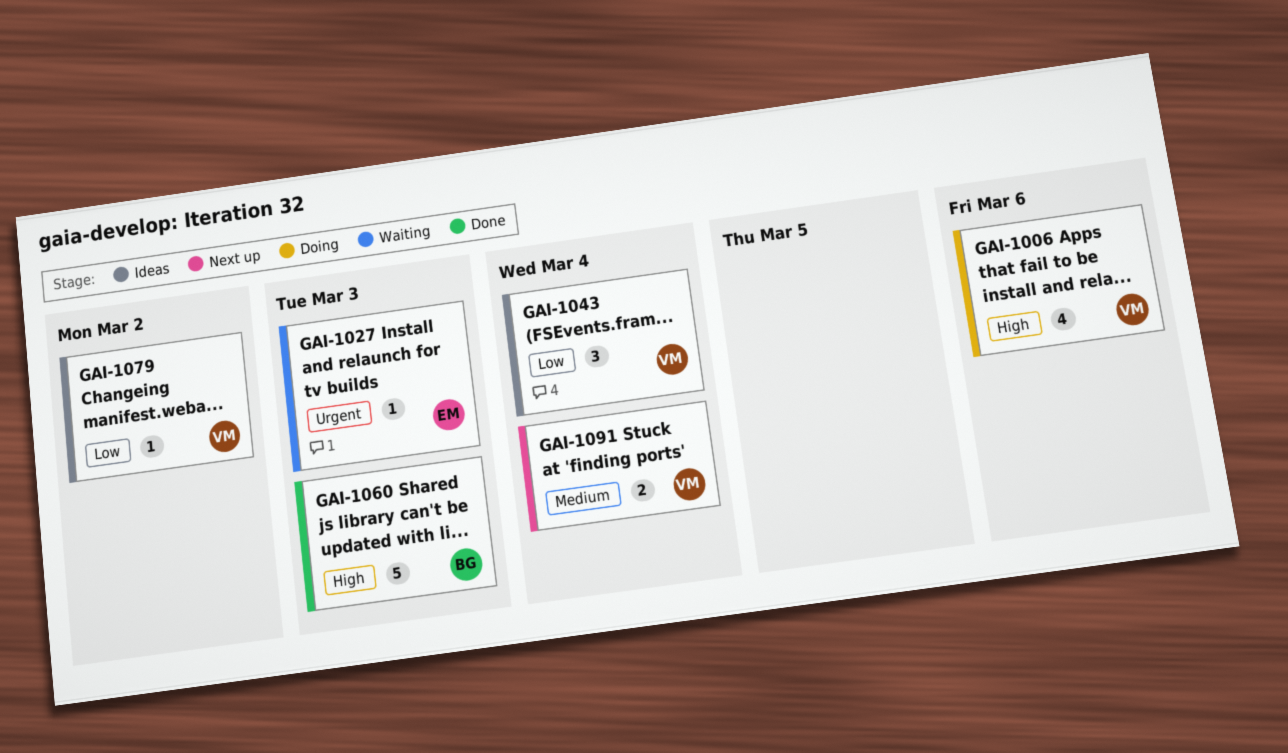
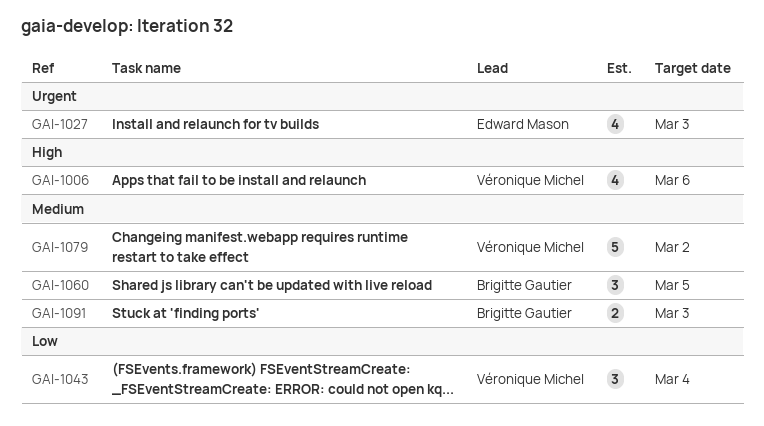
GAI-1027, estimate: 1 -> 4
GAI-1060, priority: High -> Medium
GAI-1060, estimate: 5 -> 3
GAI-1060, due: Mar 3 -> Mar 5
GAI-1079, priority: Low -> Medium
GAI-1079, estimate: 1 -> 5
GAI-1091, owner: Véronique Michel -> Brigitte Gautier
GAI-1091, due: Mar 4 -> Mar 3

